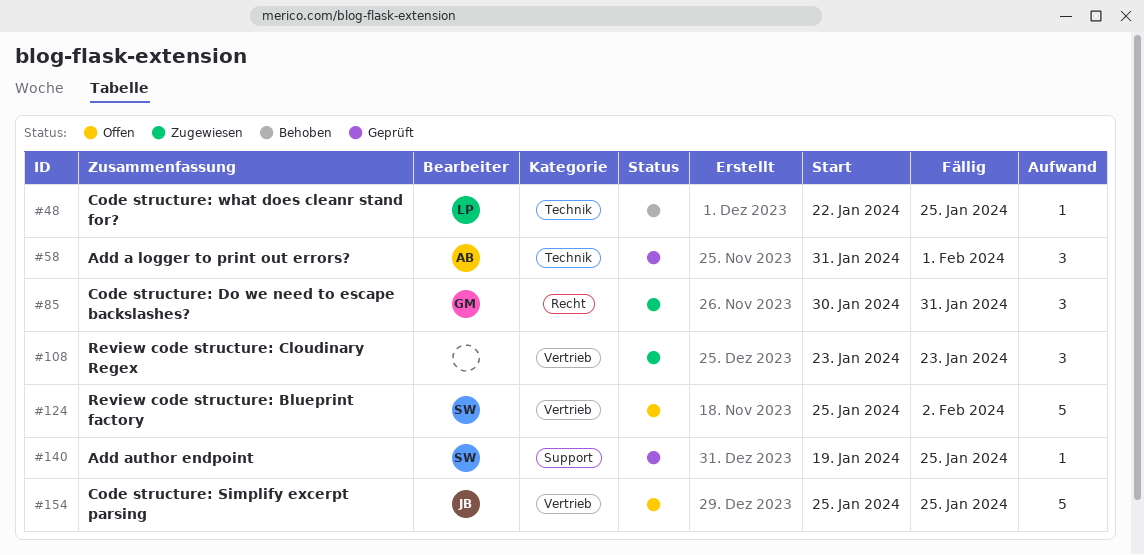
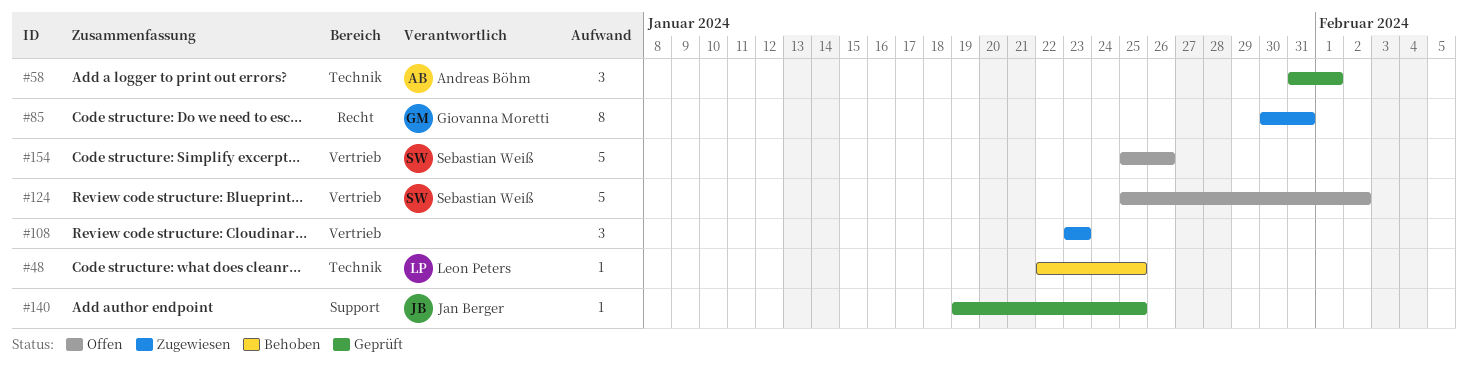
#85, estimate: 3 -> 8
#140, owner: Sebastian Weiß -> Jan Berger
#154, owner: Jan Berger -> Sebastian Weiß
#154, due: Jan 25 -> Jan 26

